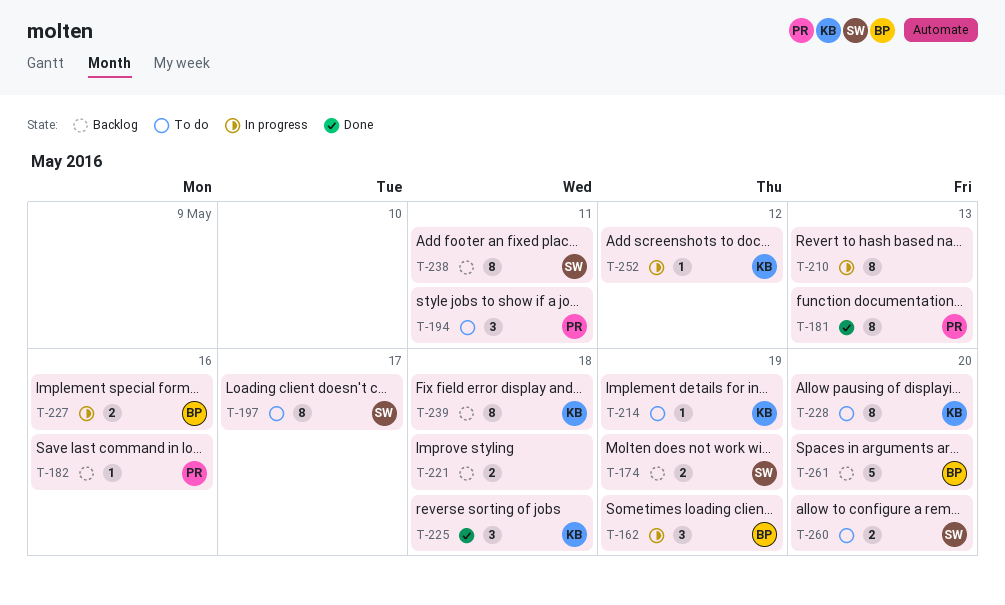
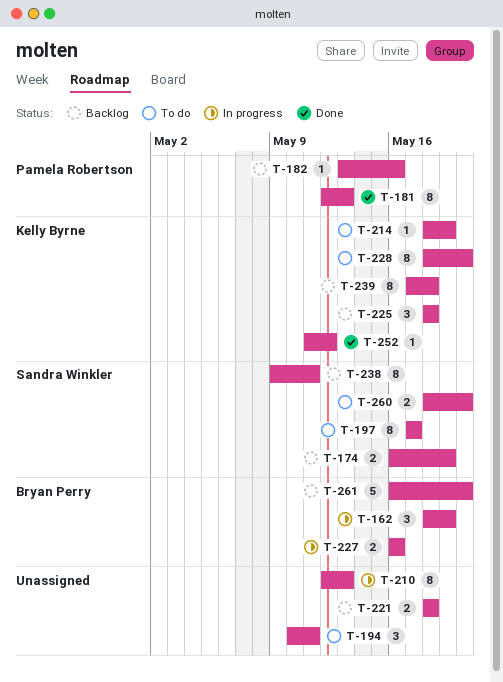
T-194, owner: Pamela Robertson -> none
T-225, status: Done -> Backlog
T-252, status: In progress -> Done

